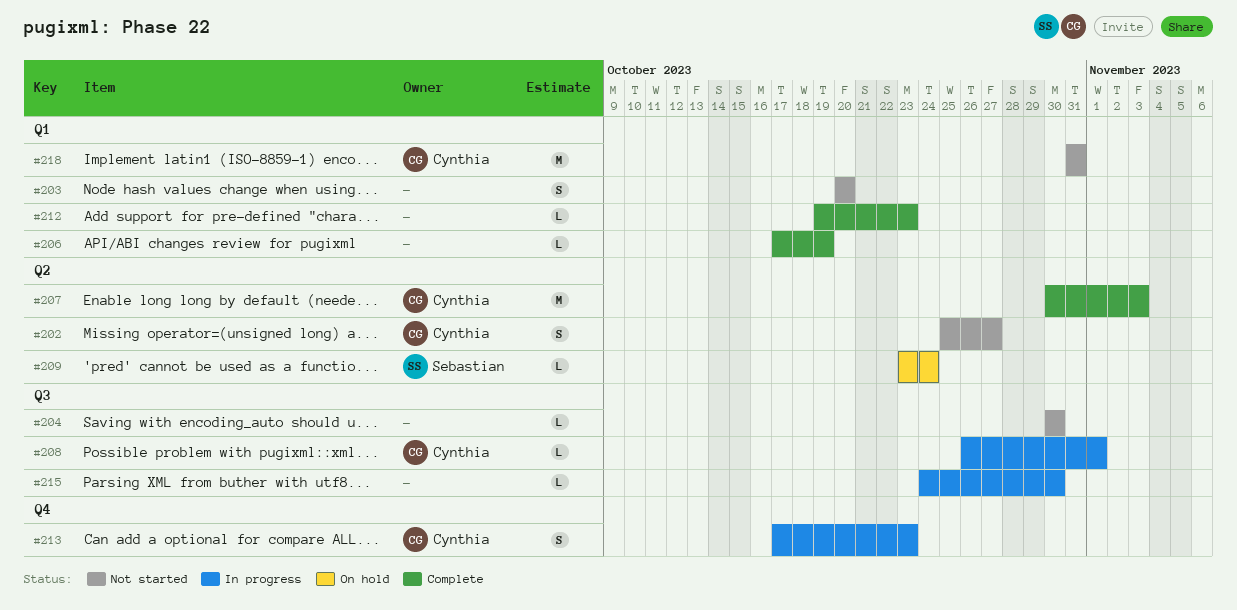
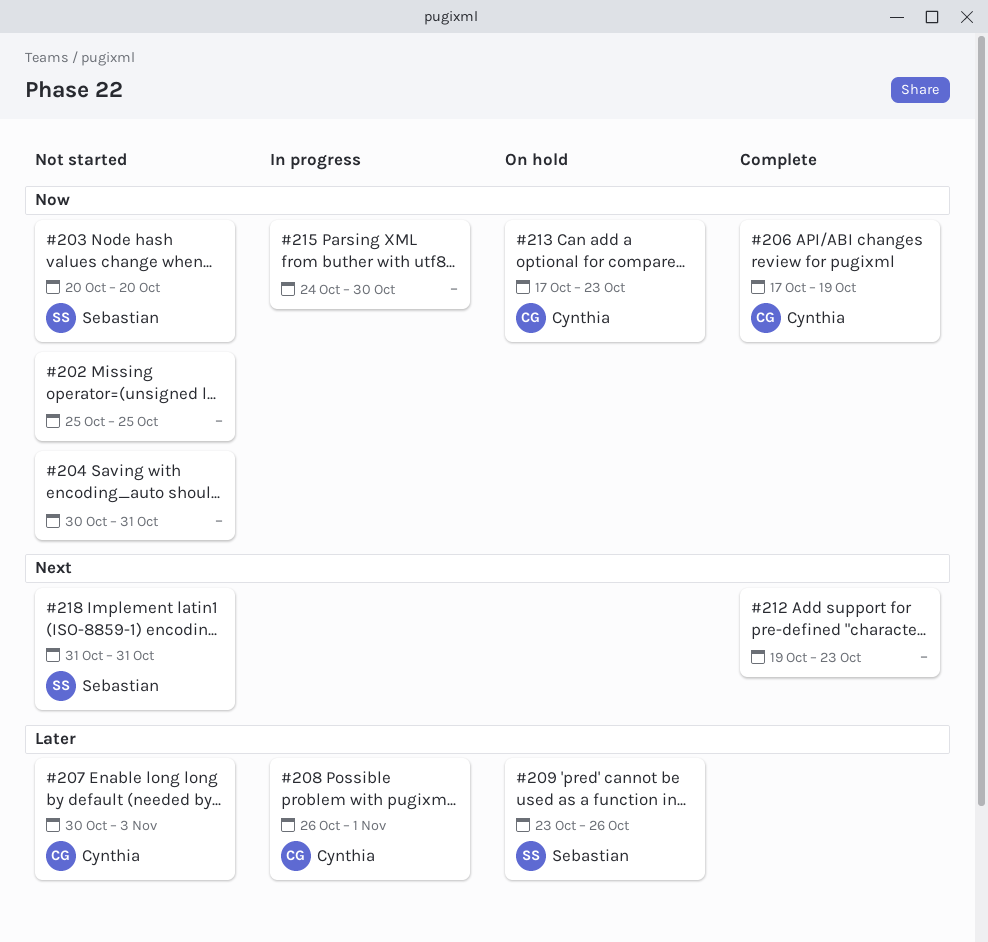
#202, owner: Cynthia -> none
#202, due: Oct 27 -> Oct 25
#203, owner: none -> Sebastian
#204, due: Oct 30 -> Oct 31
#206, owner: none -> Cynthia
#207, status: Complete -> Not started
#209, due: Oct 24 -> Oct 26
#213, status: In progress -> On hold
#218, owner: Cynthia -> Sebastian

